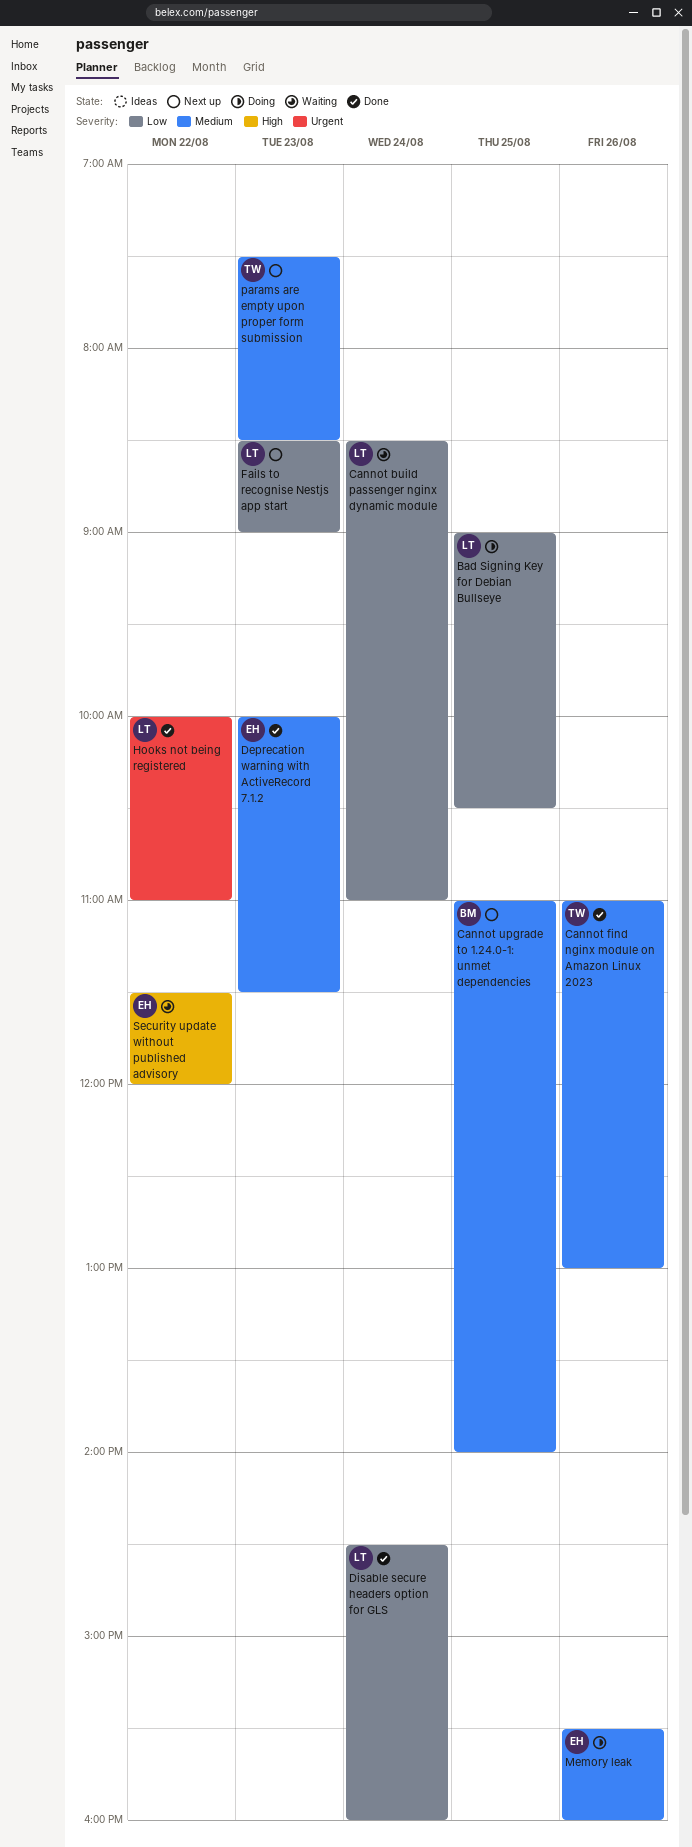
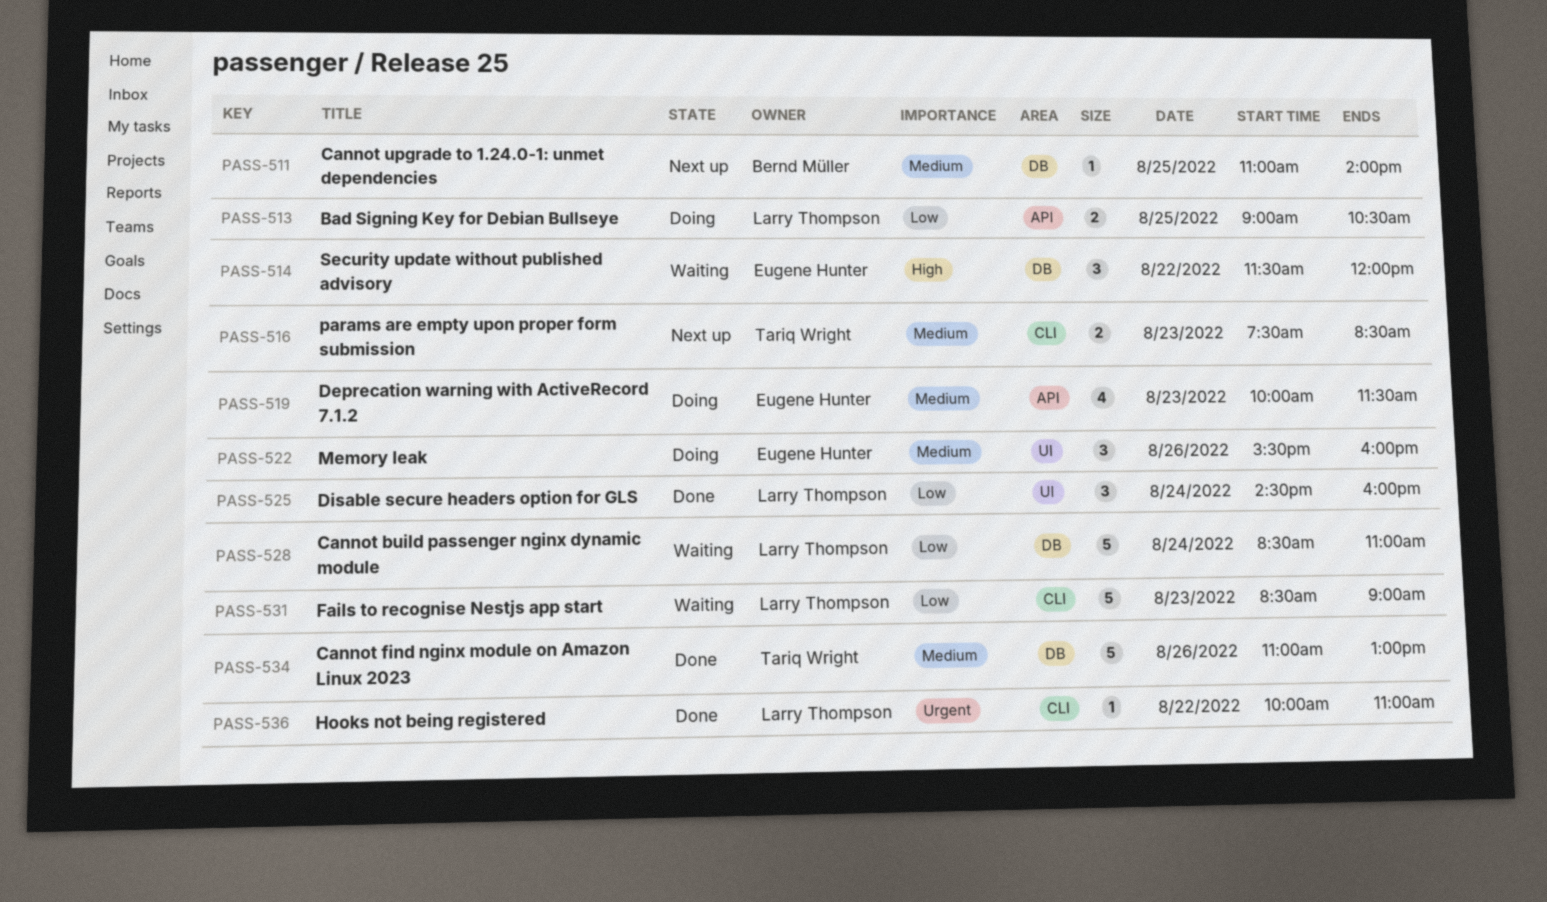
Deprecation warning with ActiveRecord 7.1.2, status: Done -> Doing
Fails to recognise Nestjs app start, status: Next up -> Waiting

